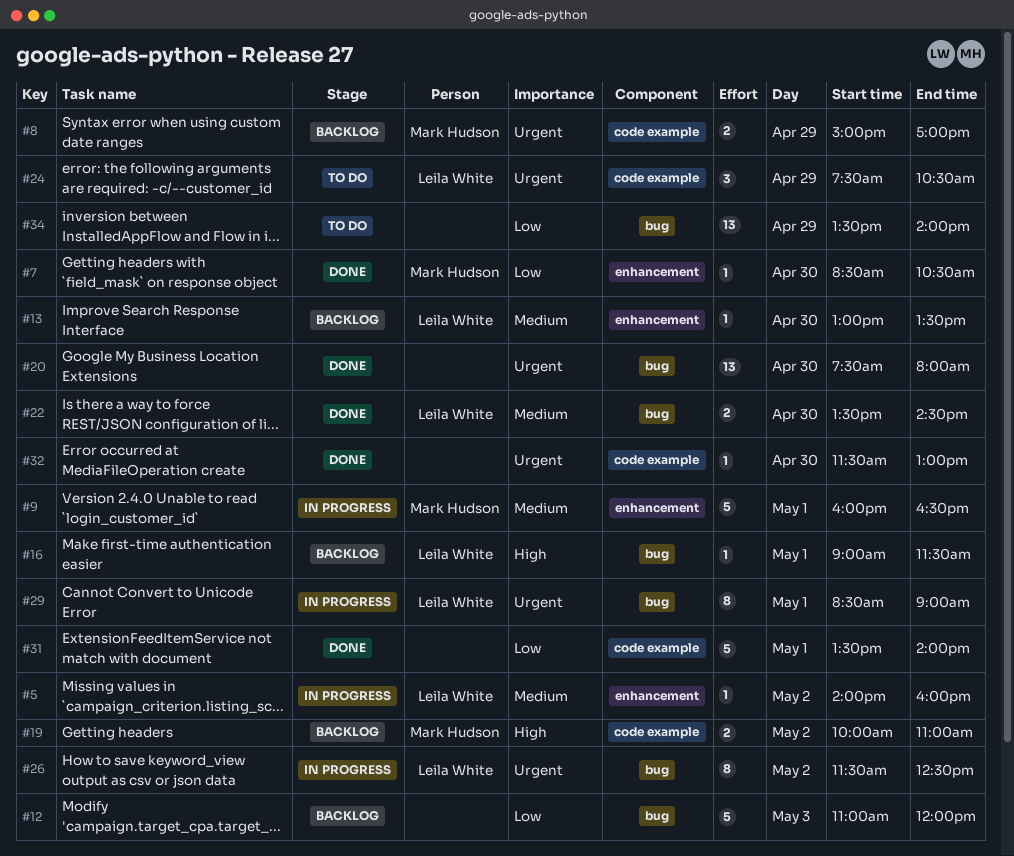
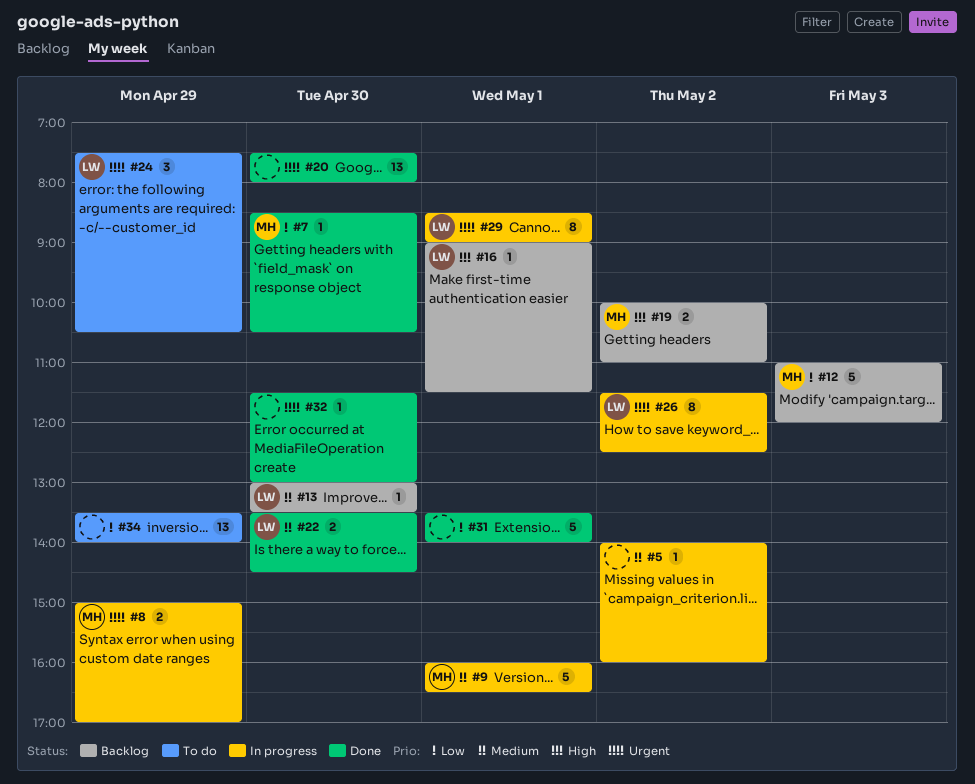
#5, owner: Leila White -> none
#8, status: Backlog -> In progress
#12, owner: none -> Mark Hudson

